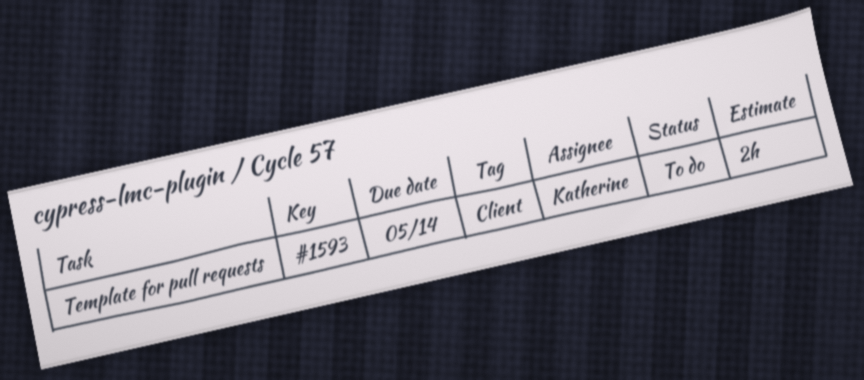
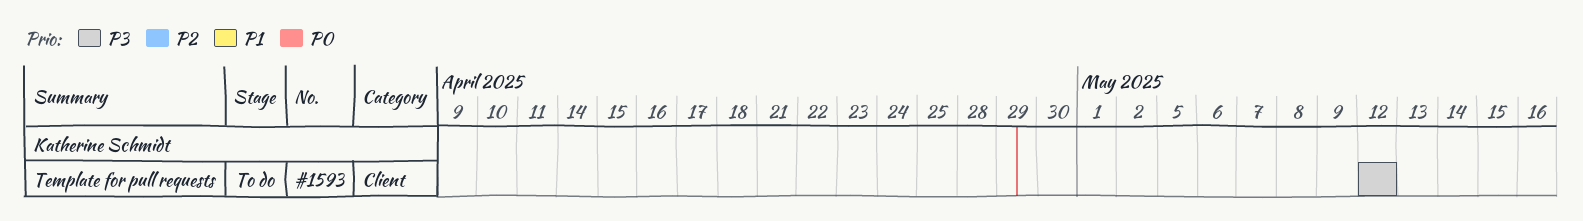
#1593, due: May 14 -> May 12

